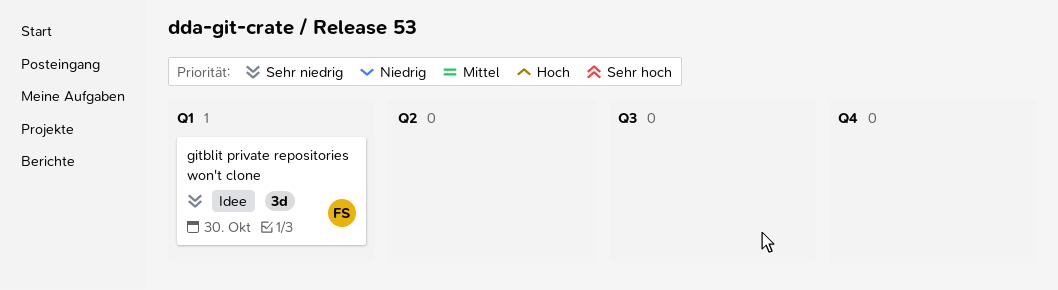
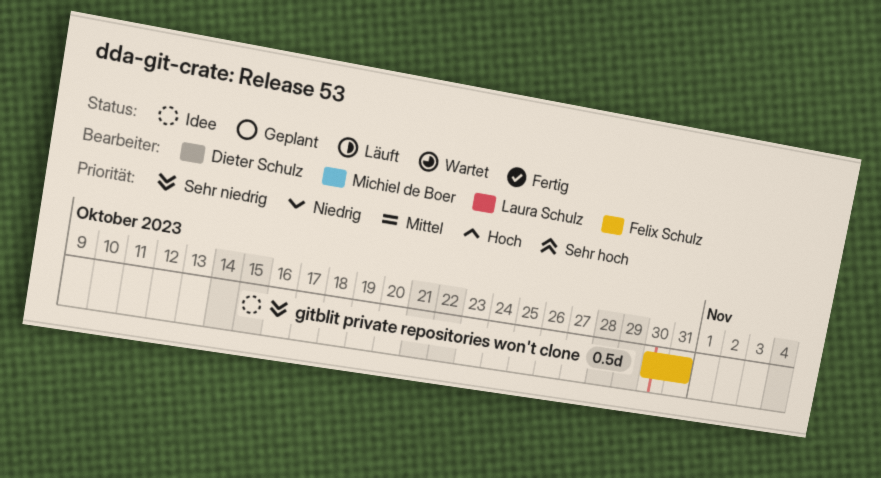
gitblit private repositories won't clone, estimate: 3d -> 0.5d
gitblit private repositories won't clone, due: Oct 30 -> Oct 31

